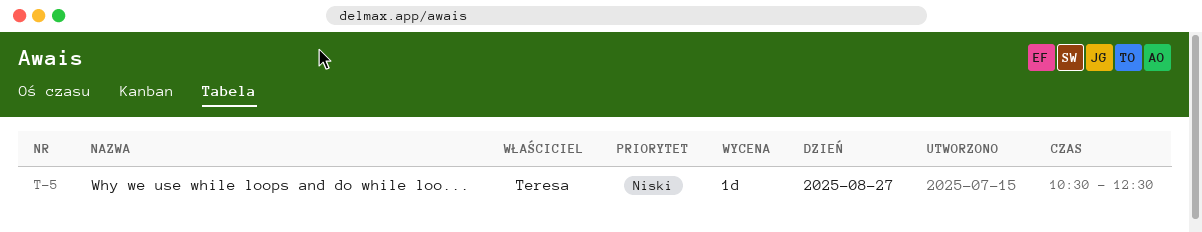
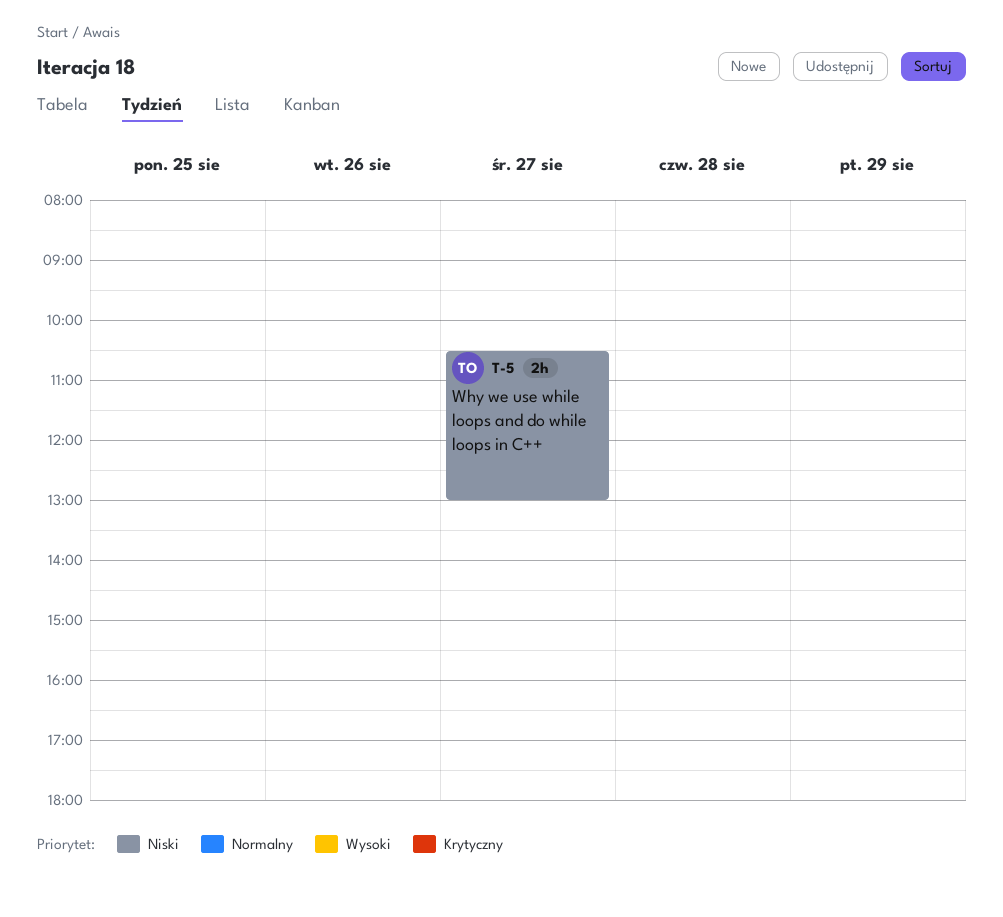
T-5, estimate: 1d -> 2h
T-5, ends: 12:30 -> 13:00

